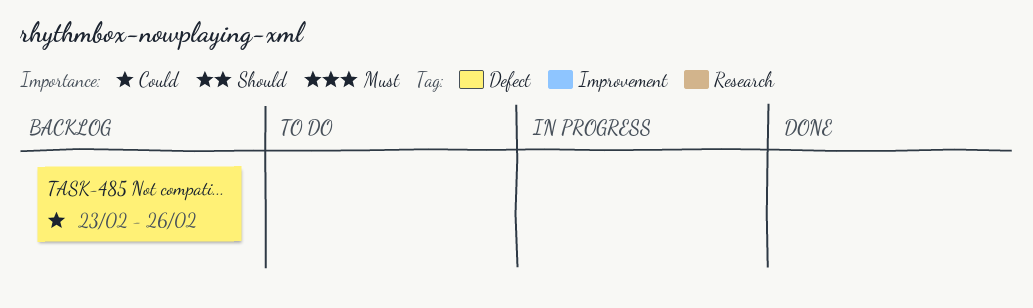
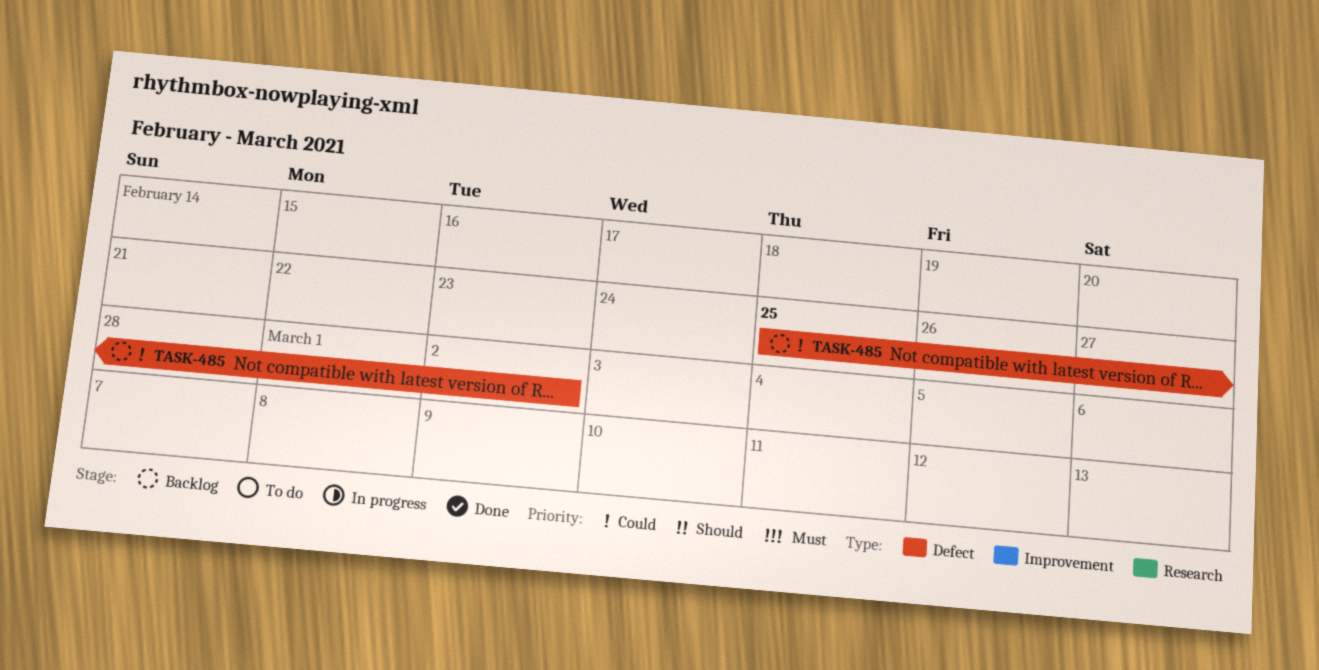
TASK-485, start: Feb 23 -> Feb 25
TASK-485, due: Feb 26 -> Mar 2

